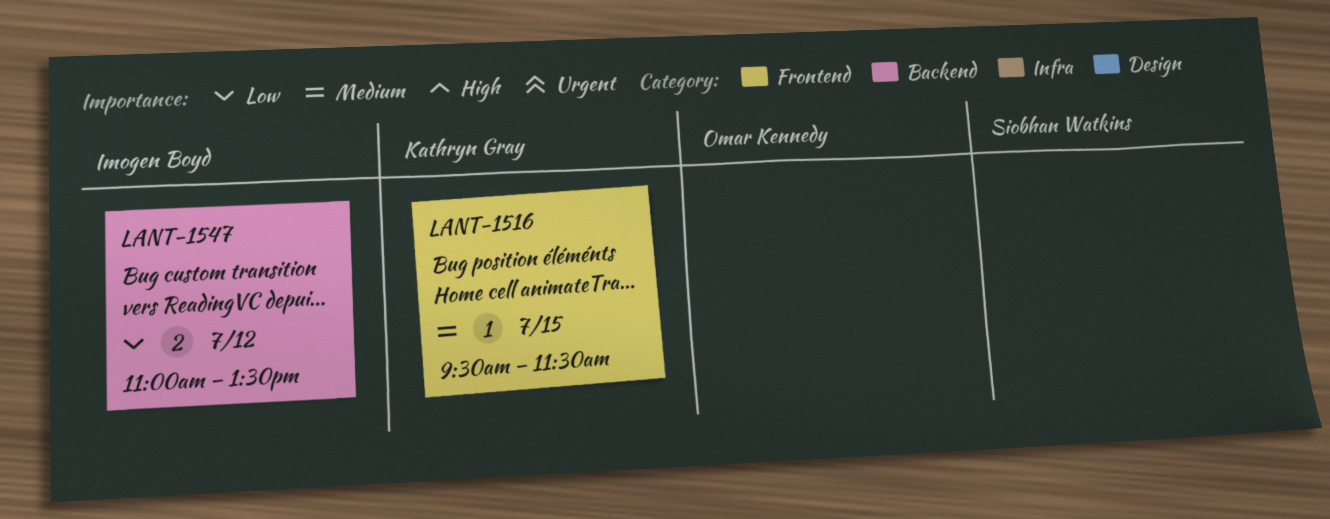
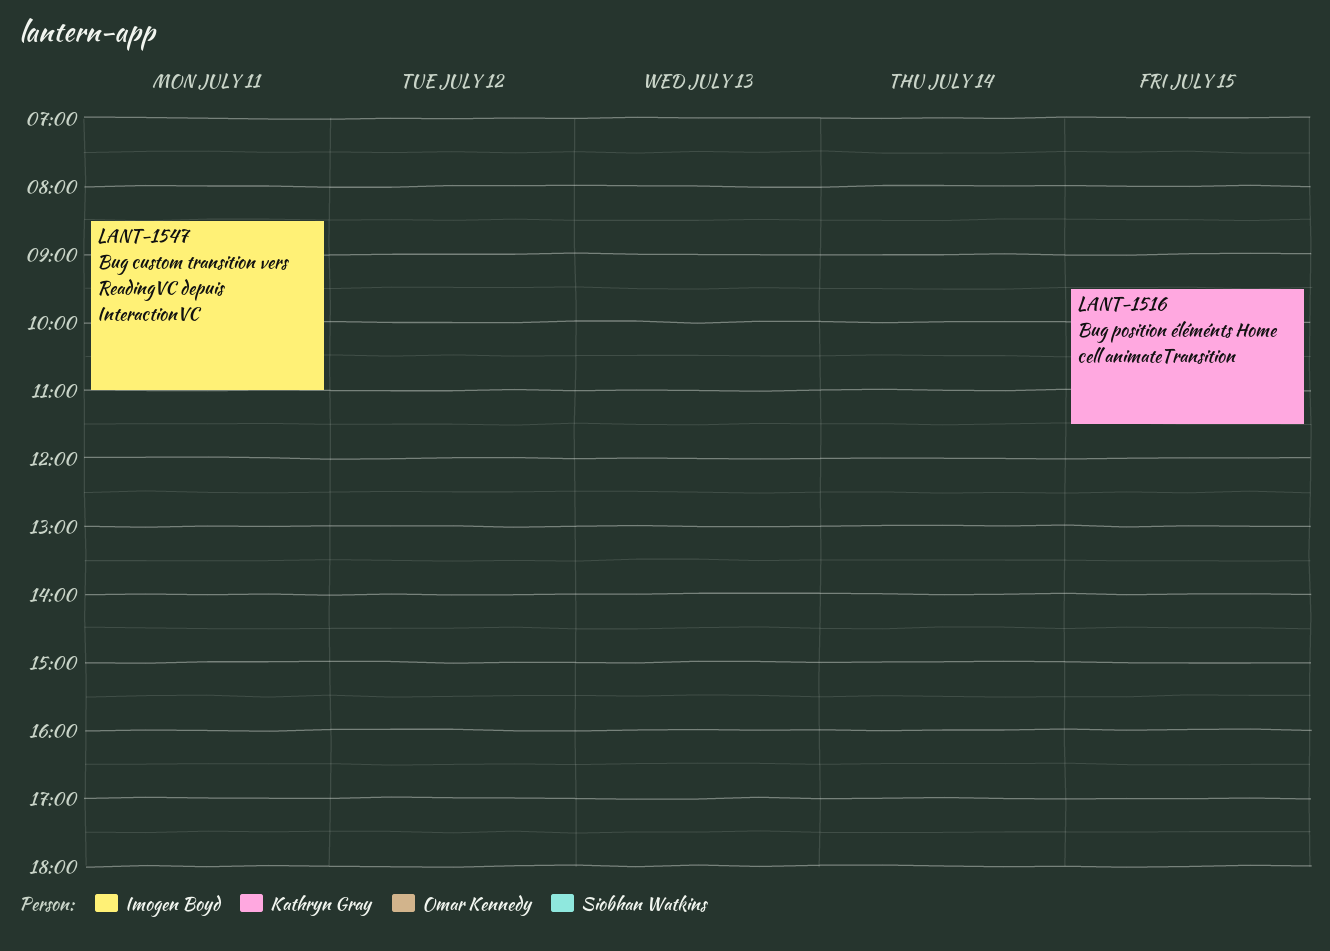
LANT-1547, day: Jul 12 -> Jul 11
LANT-1547, begins: 11:00 -> 08:30
LANT-1547, ends: 13:30 -> 11:00

